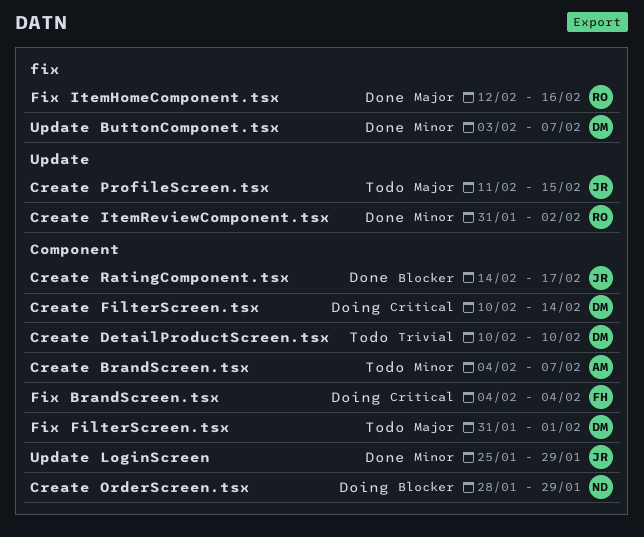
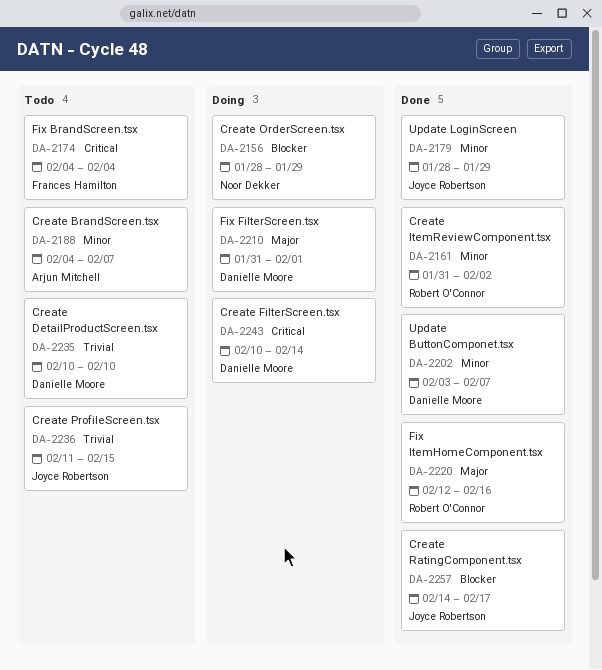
Create ProfileScreen.tsx, priority: Major -> Trivial
Fix BrandScreen.tsx, status: Doing -> Todo
Fix FilterScreen.tsx, status: Todo -> Doing
Update LoginScreen, start: Jan 25 -> Jan 28

